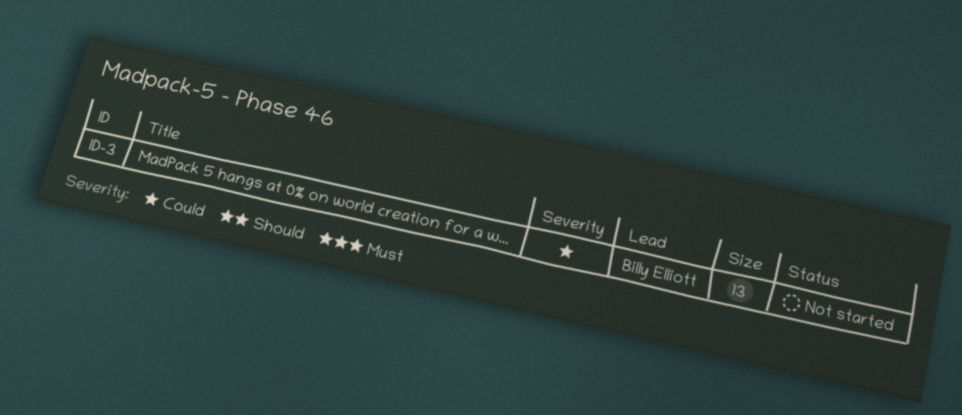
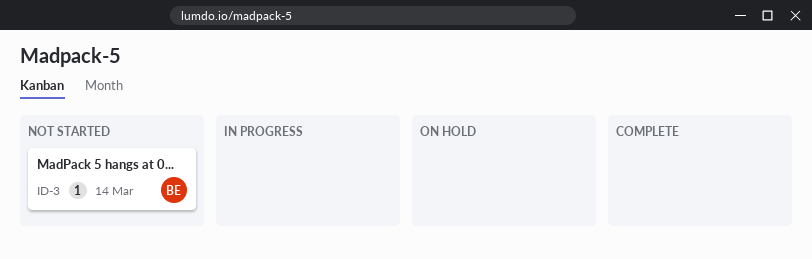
ID-3, estimate: 13 -> 1

